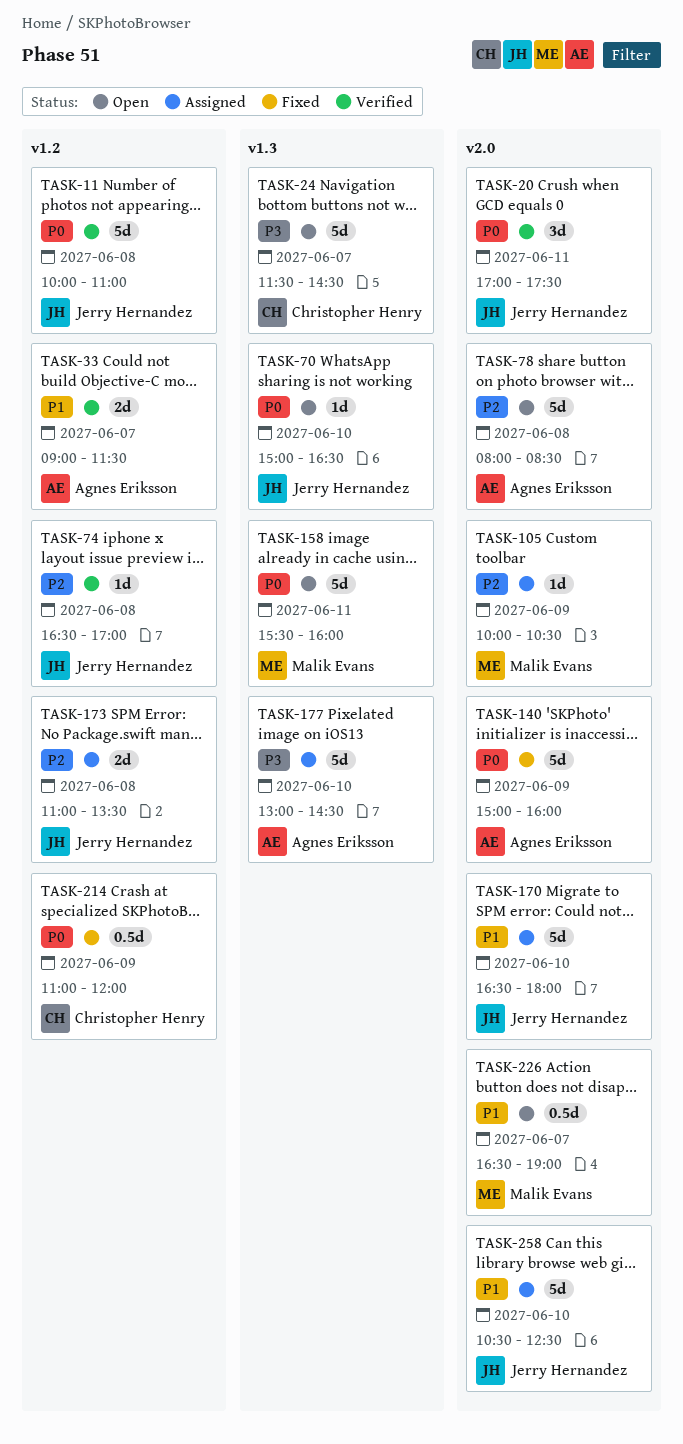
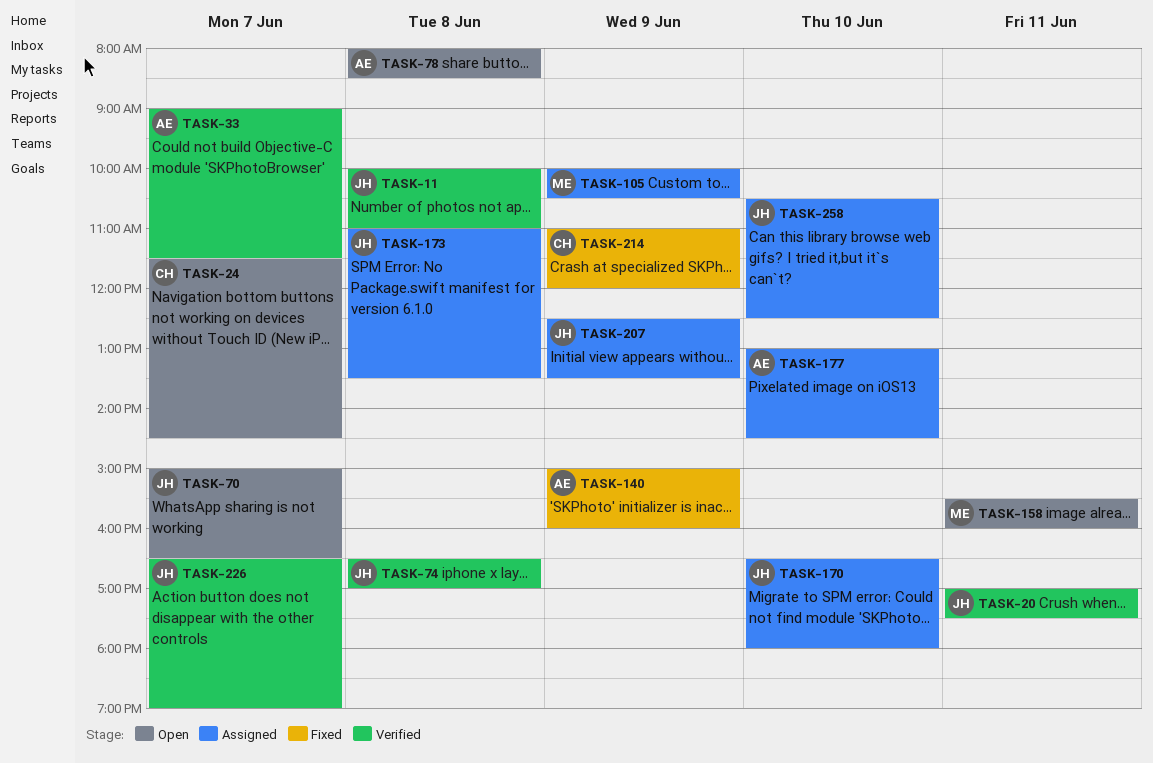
TASK-70, day: Jun 10 -> Jun 7
TASK-207: none -> present
TASK-226, status: Open -> Verified
TASK-226, owner: Malik Evans -> Jerry Hernandez

